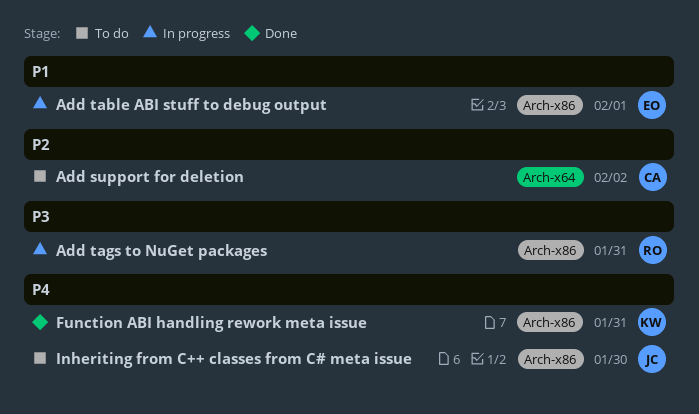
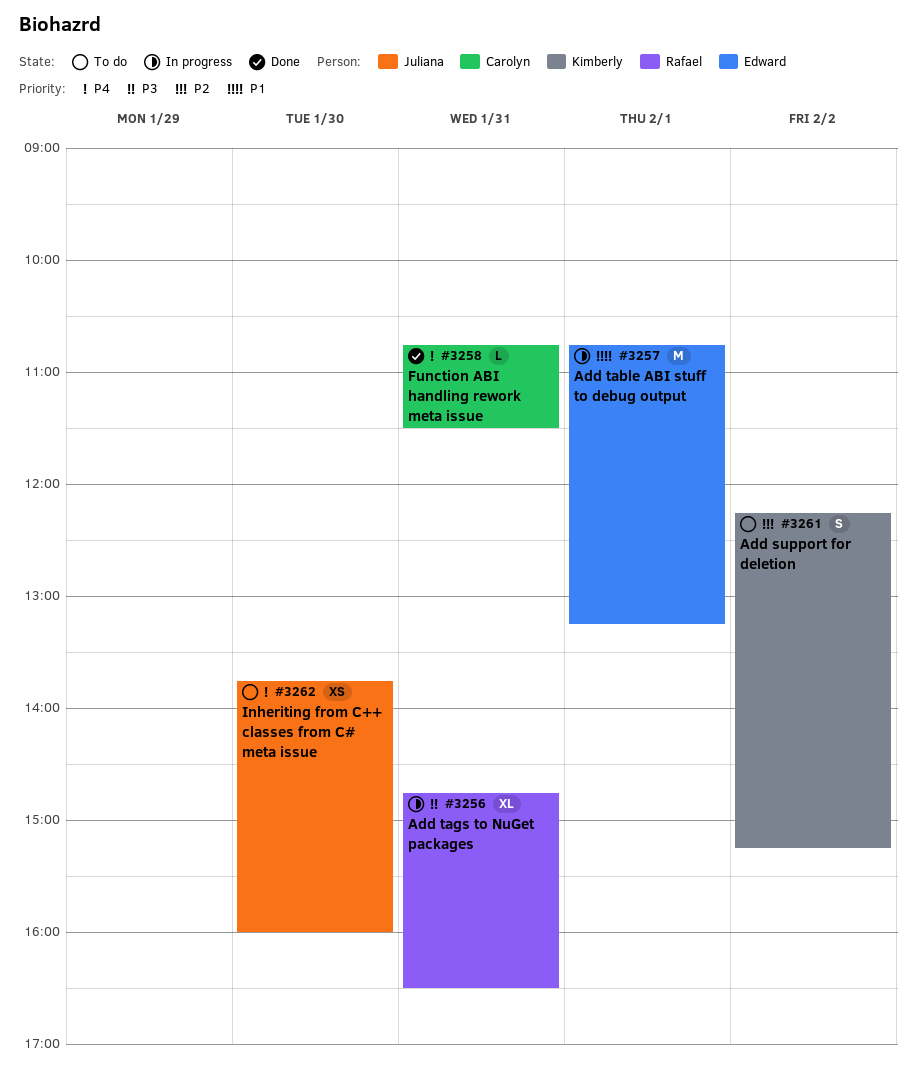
Add support for deletion, owner: Carolyn -> Kimberly
Function ABI handling rework meta issue, owner: Kimberly -> Carolyn

